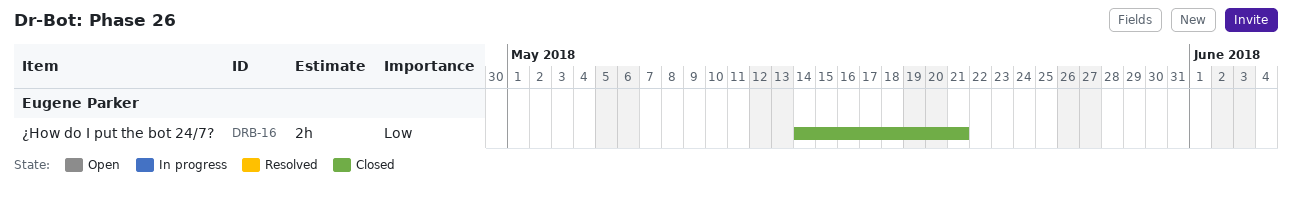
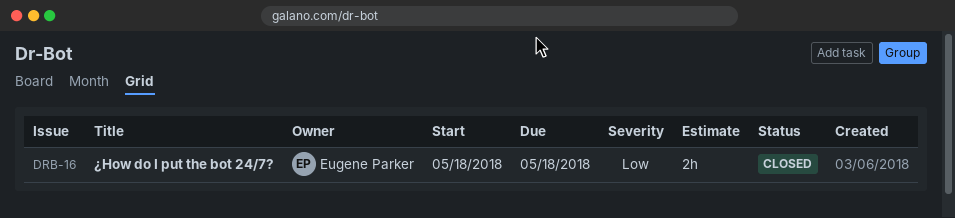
DRB-16, start: May 14 -> May 18
DRB-16, due: May 21 -> May 18

